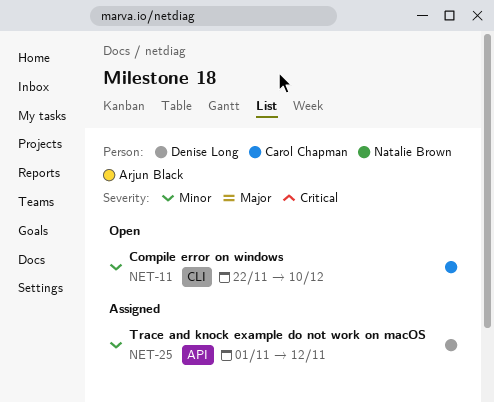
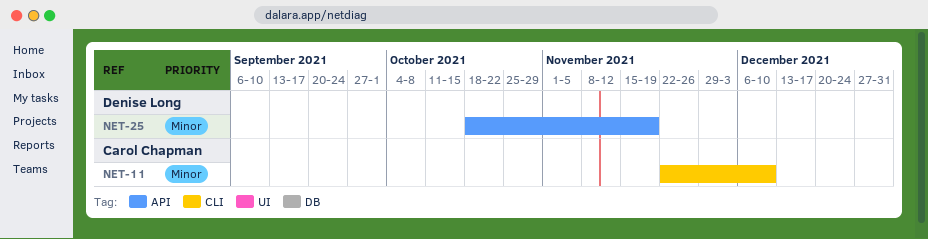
NET-25, start: Nov 1 -> Oct 18
NET-25, due: Nov 12 -> Nov 19

